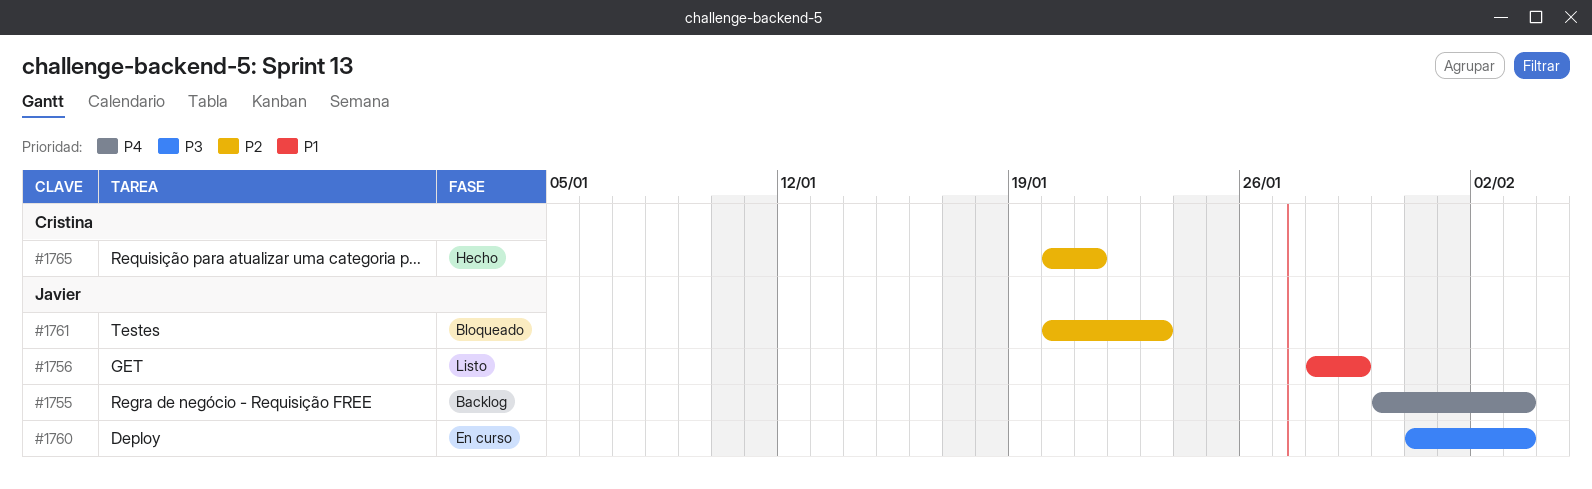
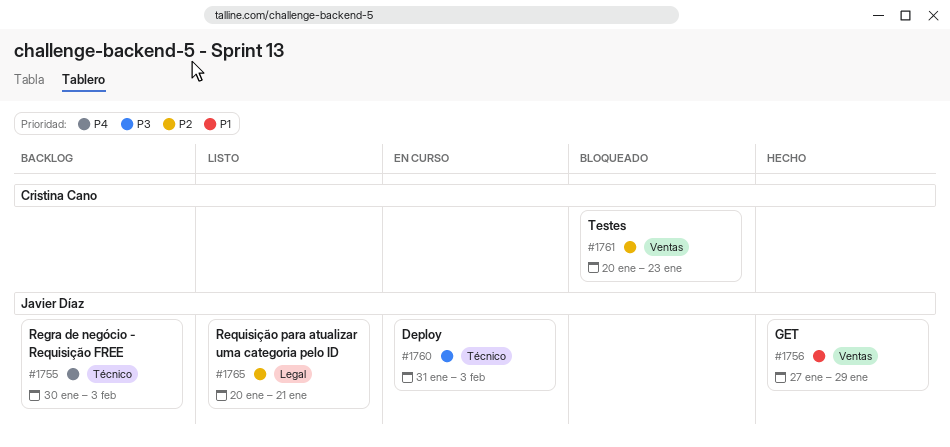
#1756, status: Listo -> Hecho
#1756, start: Jan 28 -> Jan 27
#1761, owner: Javier Díaz -> Cristina Cano
#1765, status: Hecho -> Listo
#1765, owner: Cristina Cano -> Javier Díaz

